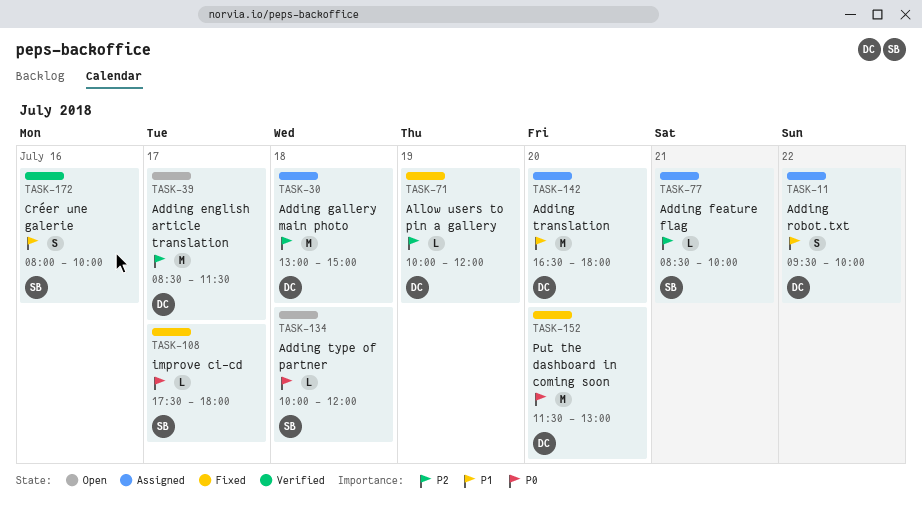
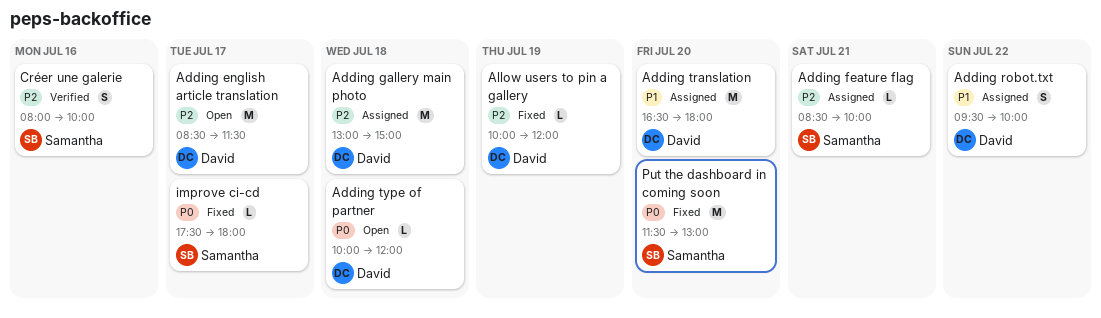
Adding type of partner, owner: Samantha -> David
Créer une galerie, priority: P1 -> P2
Put the dashboard in coming soon, owner: David -> Samantha

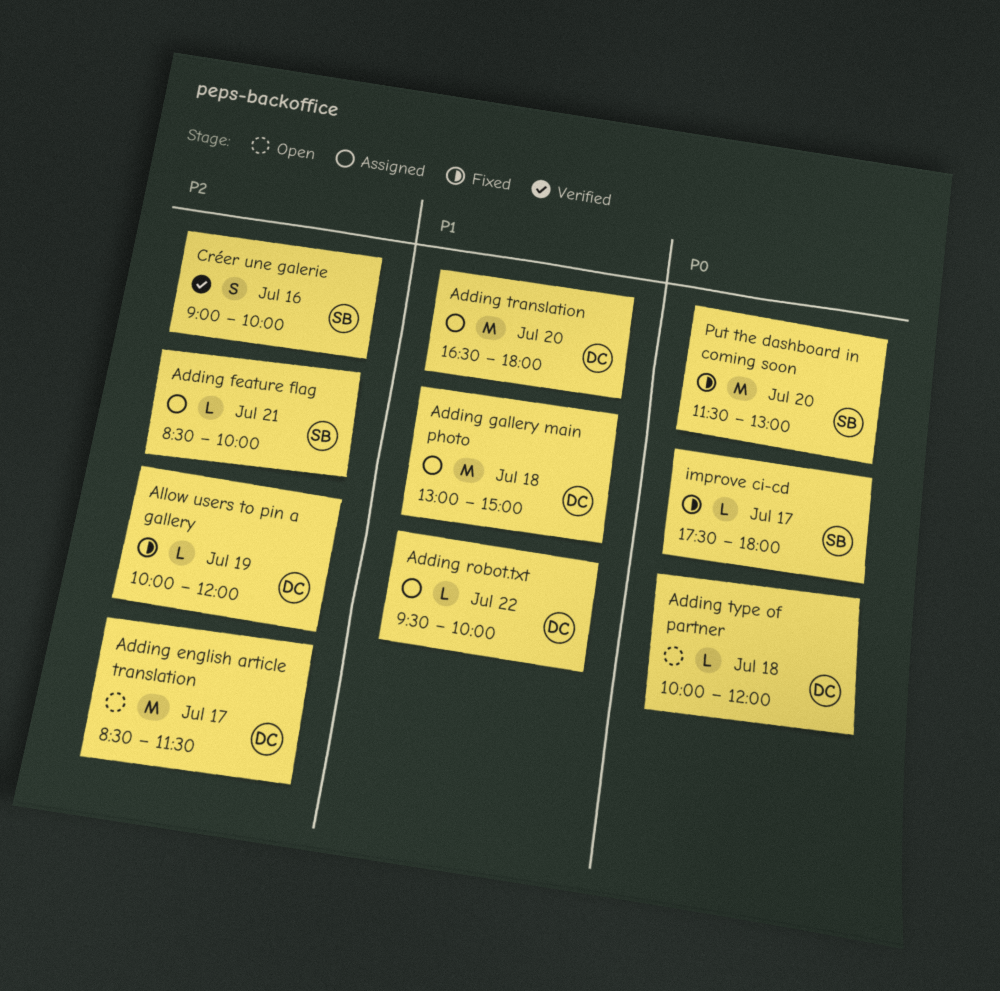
Adding gallery main photo, priority: P2 -> P1
Adding robot.txt, estimate: S -> L
Créer une galerie, begins: 08:00 -> 09:00

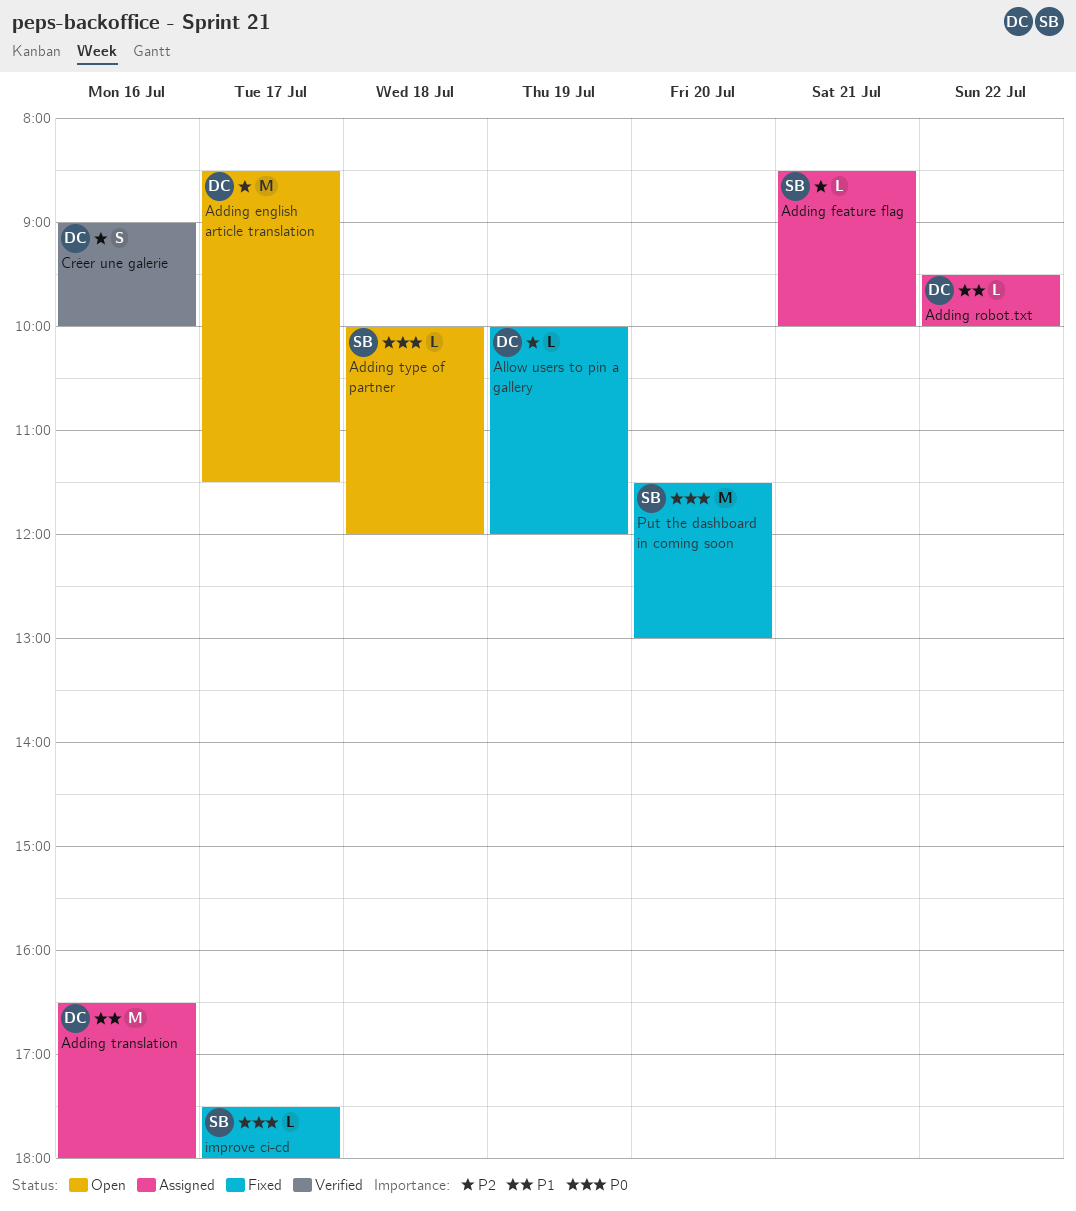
Adding gallery main photo: present -> none
Adding translation, day: Jul 20 -> Jul 16
Adding type of partner, owner: DC -> SB
Créer une galerie, owner: SB -> DC

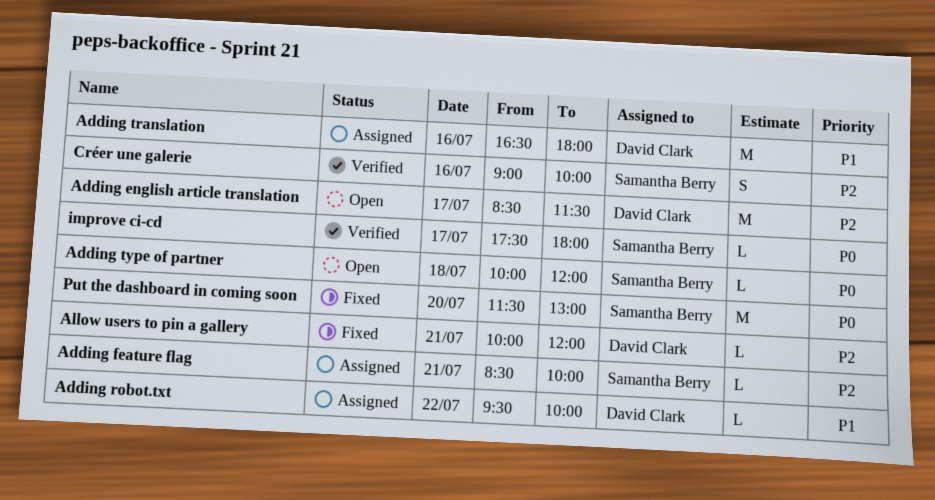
Allow users to pin a gallery, day: Jul 19 -> Jul 21
Créer une galerie, owner: David Clark -> Samantha Berry
improve ci-cd, status: Fixed -> Verified

